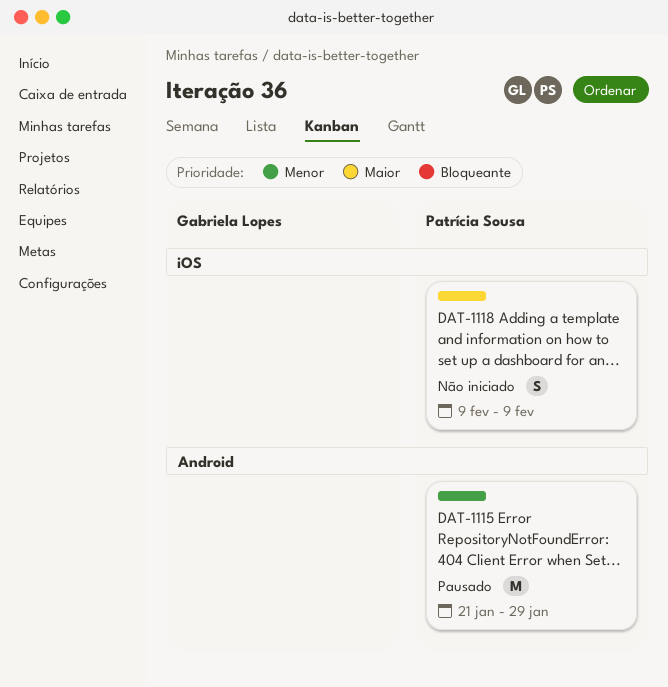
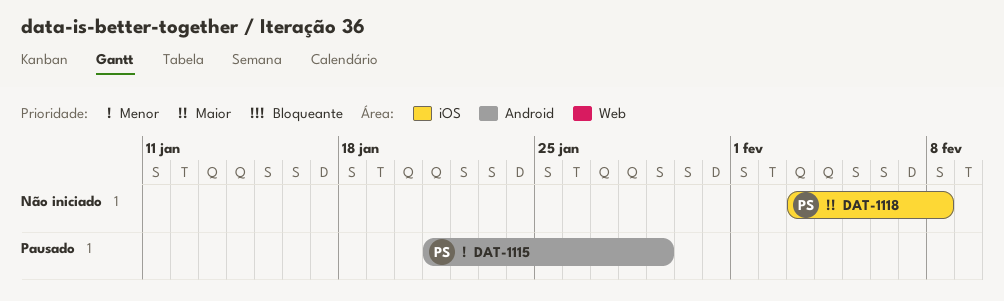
DAT-1118, start: Feb 9 -> Feb 3
DAT-1118, due: Feb 9 -> Feb 8

